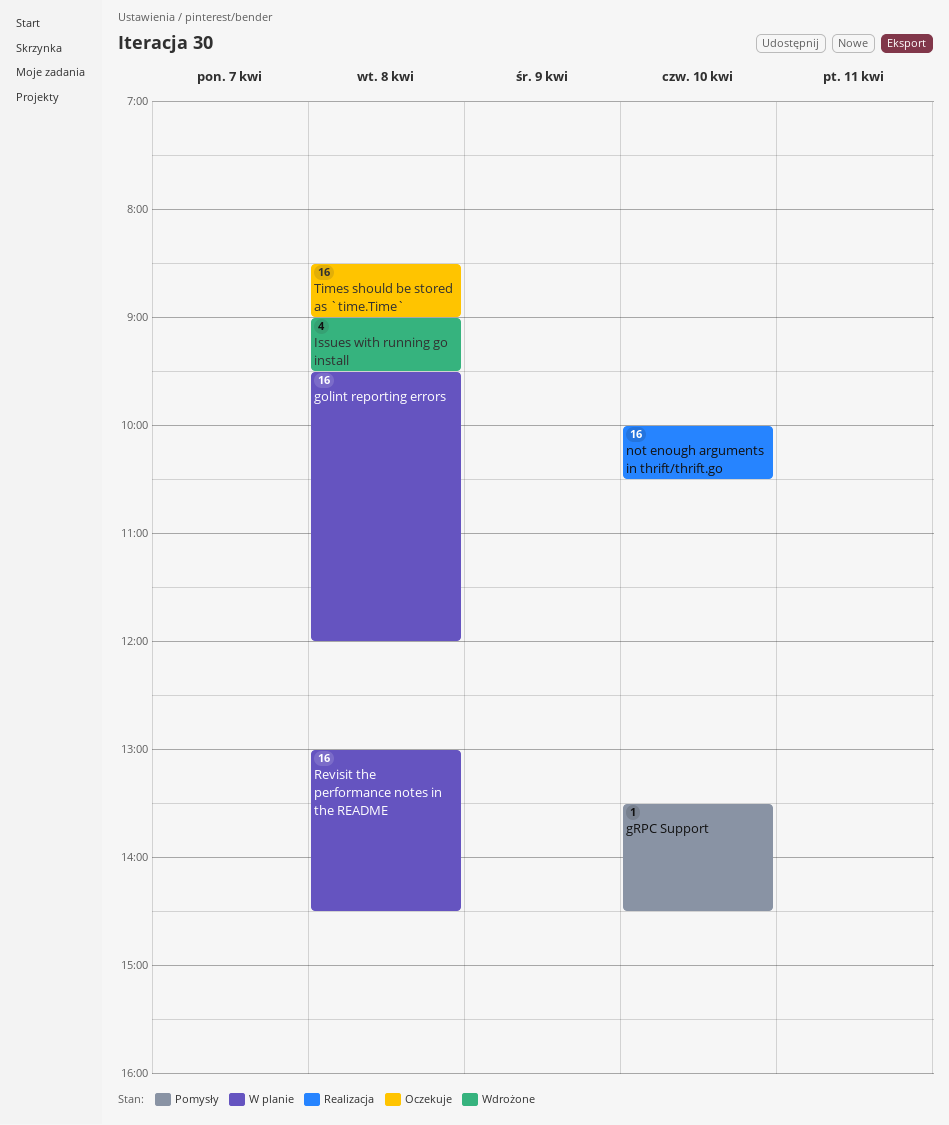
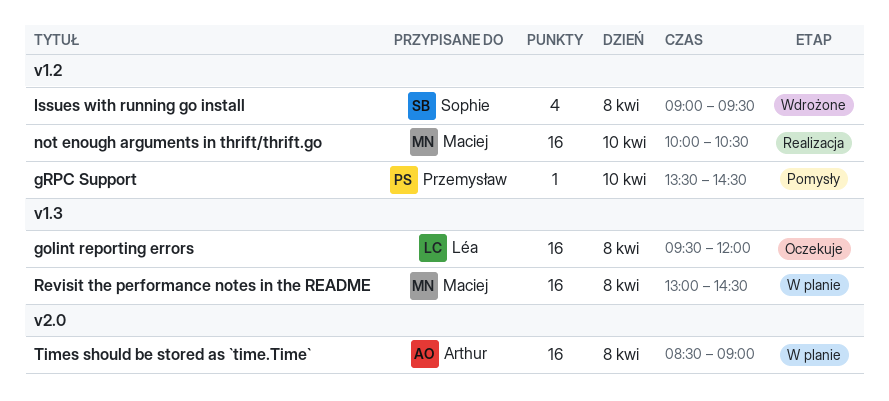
golint reporting errors, status: W planie -> Oczekuje
Times should be stored as `time.Time`, status: Oczekuje -> W planie

